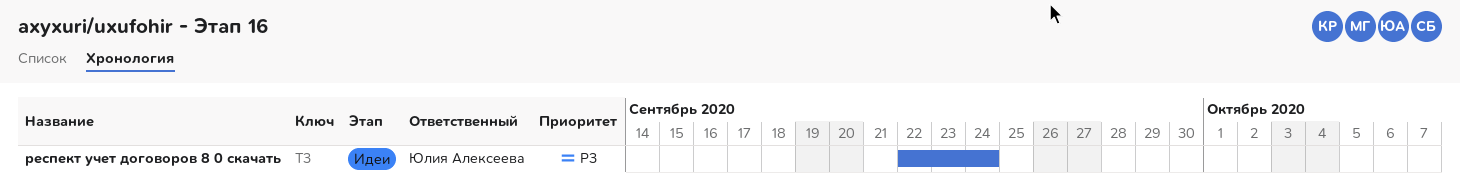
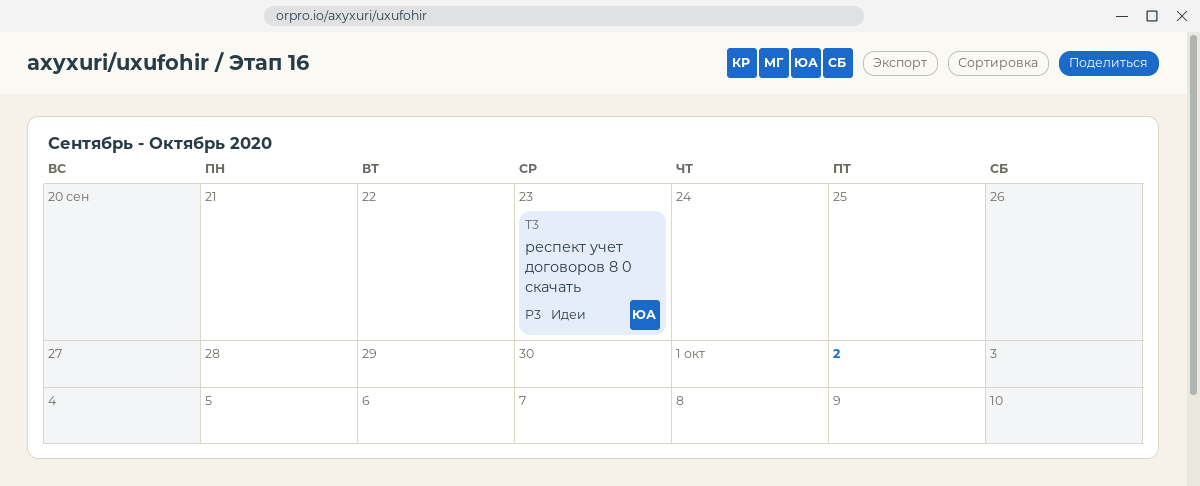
T3, due: Sep 24 -> Sep 23

